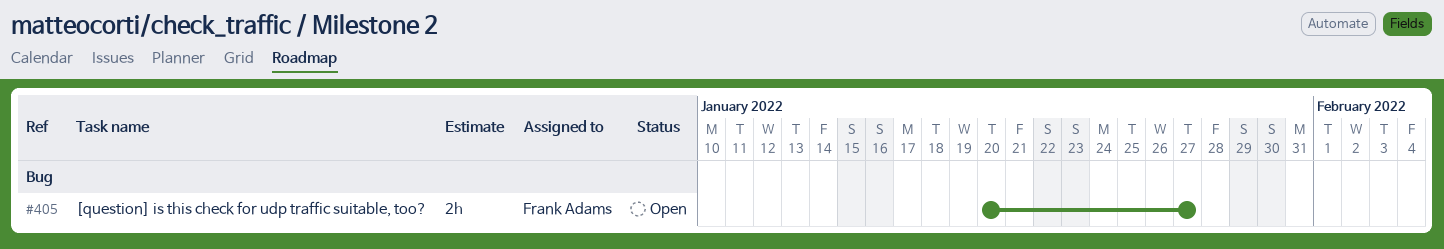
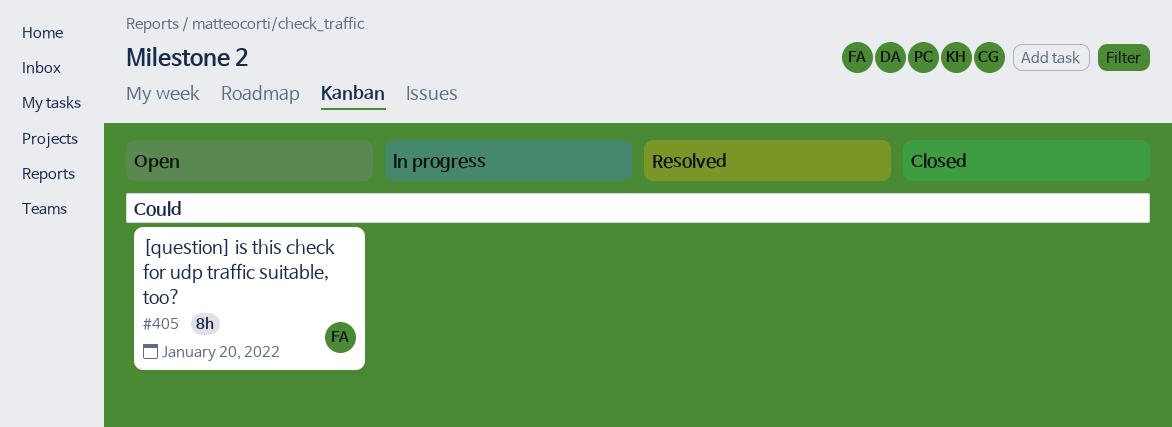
#405, estimate: 2h -> 8h
#405, due: Jan 27 -> Jan 20

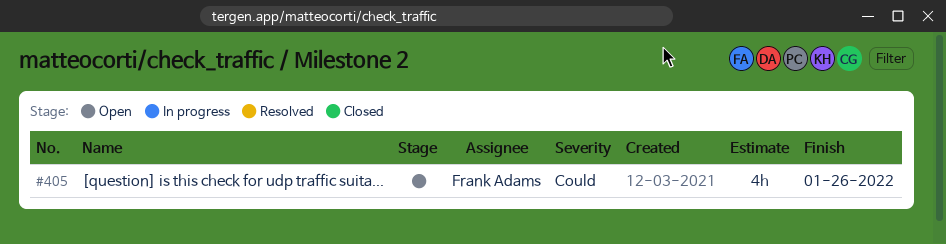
#405, estimate: 8h -> 4h
#405, due: Jan 20 -> Jan 26

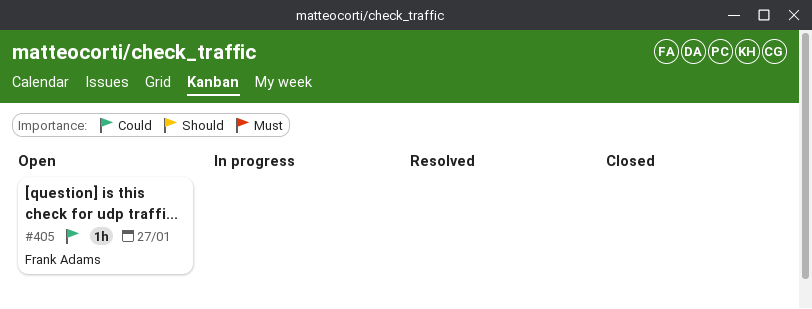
#405, estimate: 4h -> 1h
#405, due: Jan 26 -> Jan 27

